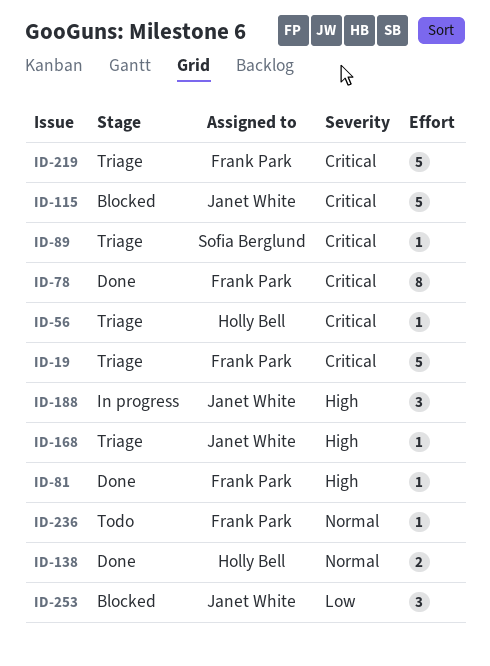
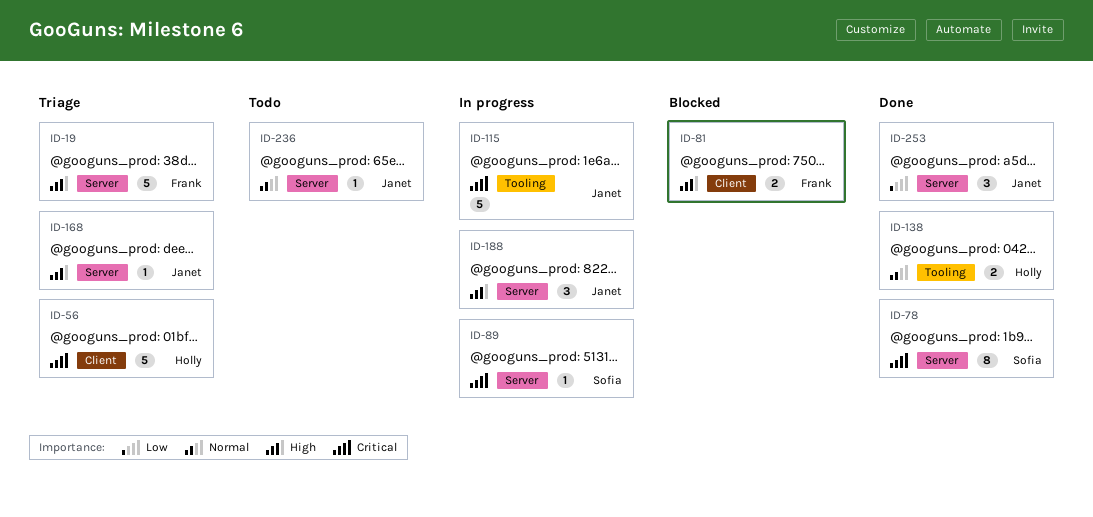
ID-19, priority: Critical -> High
ID-56, estimate: 1 -> 5
ID-78, owner: Frank Park -> Sofia Berglund
ID-81, status: Done -> Blocked
ID-81, estimate: 1 -> 2
ID-89, status: Triage -> In progress
ID-115, status: Blocked -> In progress
ID-219: present -> none
ID-236, owner: Frank Park -> Janet White
ID-253, status: Blocked -> Done

